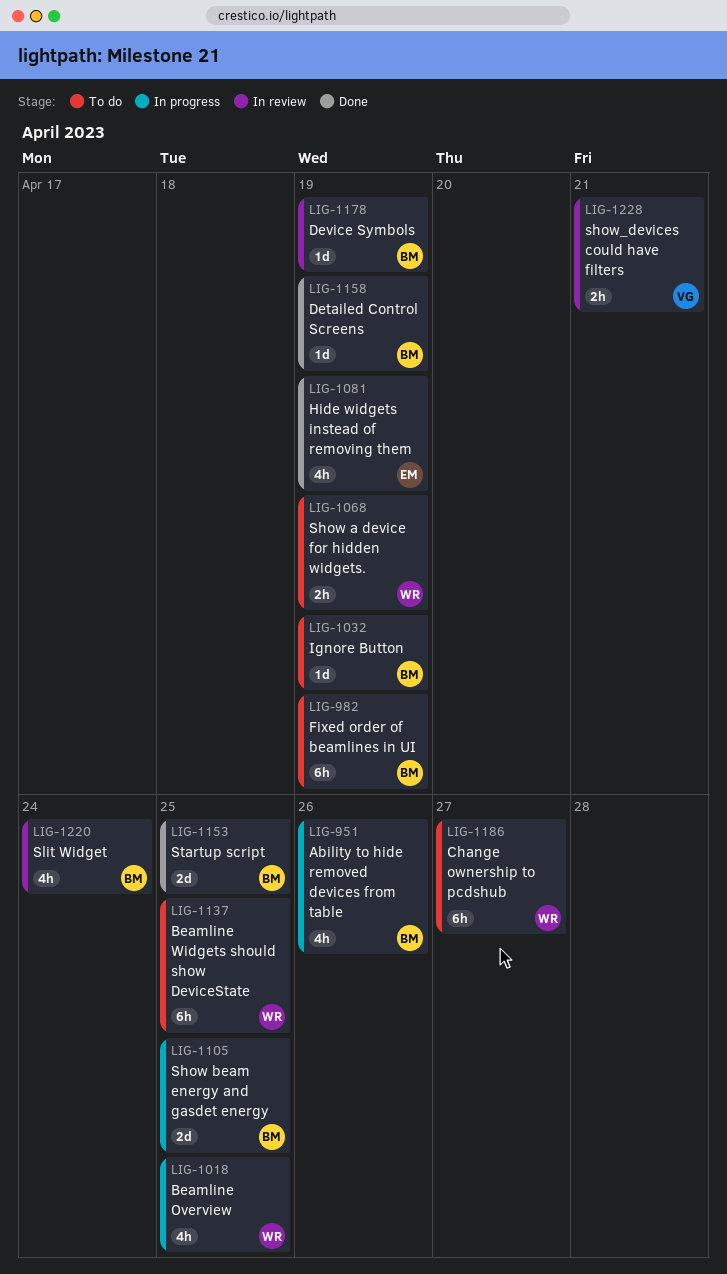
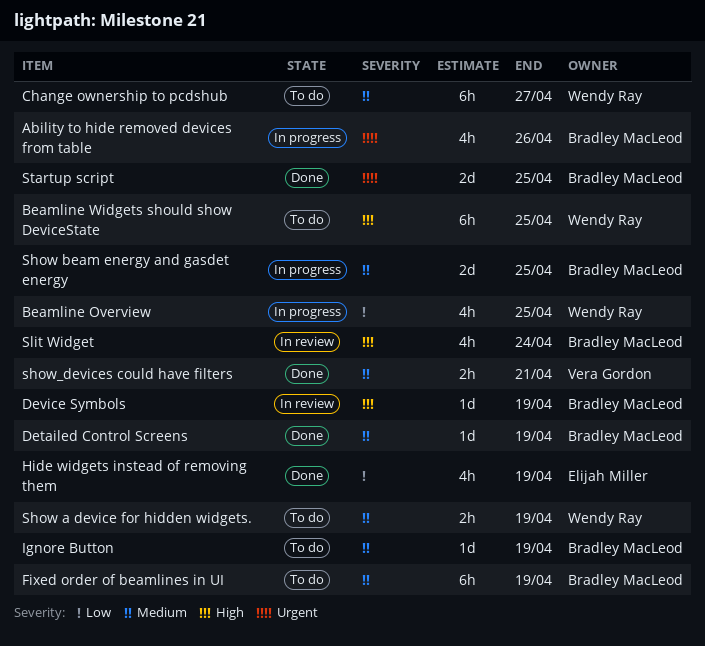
show_devices could have filters, status: In review -> Done

